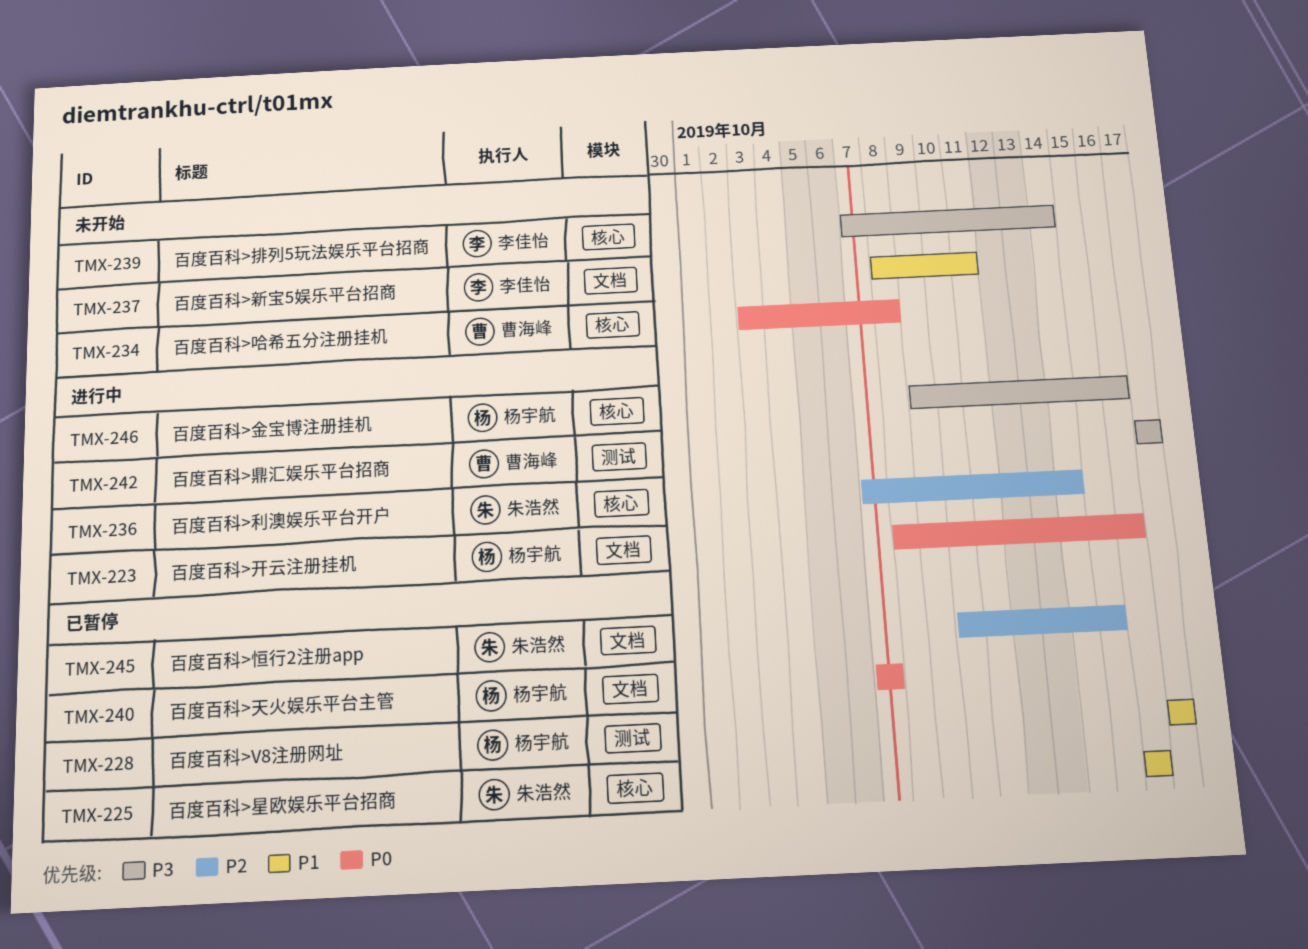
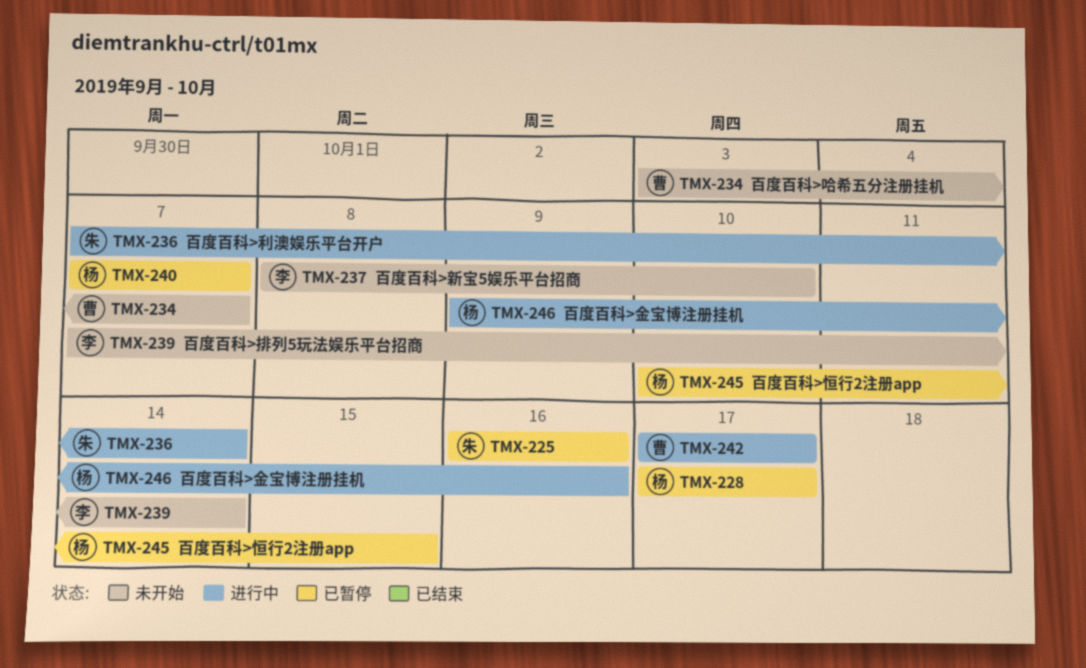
TMX-223: present -> none
TMX-234, due: Oct 8 -> Oct 7
TMX-237, due: Oct 11 -> Oct 10
TMX-245, owner: 朱浩然 -> 杨宇航

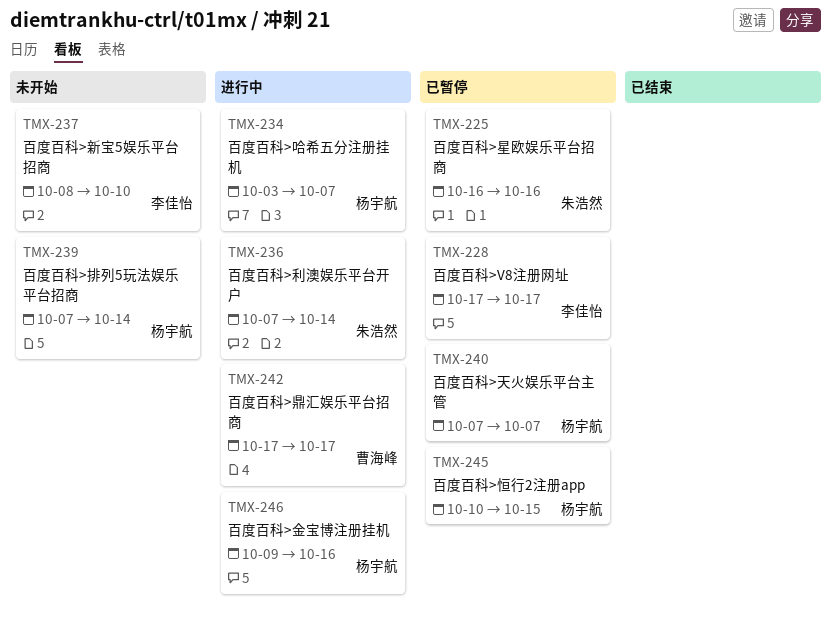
TMX-228, owner: 杨宇航 -> 李佳怡
TMX-234, status: 未开始 -> 进行中
TMX-234, owner: 曹海峰 -> 杨宇航
TMX-239, owner: 李佳怡 -> 杨宇航

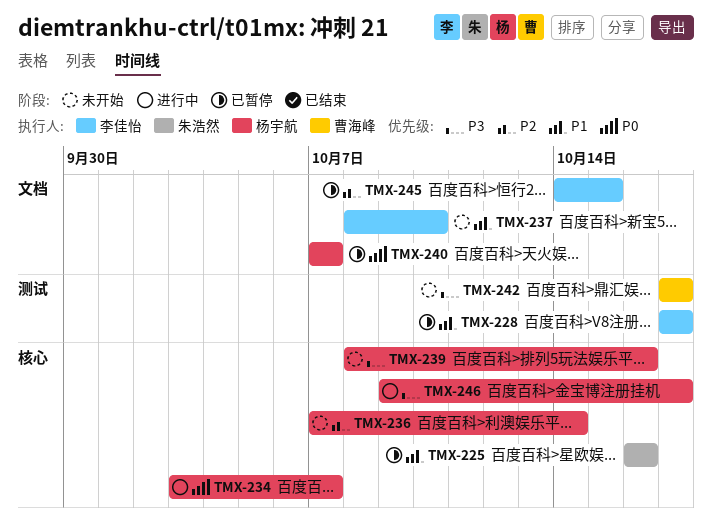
TMX-236, status: 进行中 -> 未开始
TMX-236, owner: 朱浩然 -> 杨宇航
TMX-239, start: Oct 7 -> Oct 8
TMX-239, due: Oct 14 -> Oct 16
TMX-242, status: 进行中 -> 未开始
TMX-245, owner: 杨宇航 -> 李佳怡
TMX-245, start: Oct 10 -> Oct 14
TMX-246, due: Oct 16 -> Oct 17

